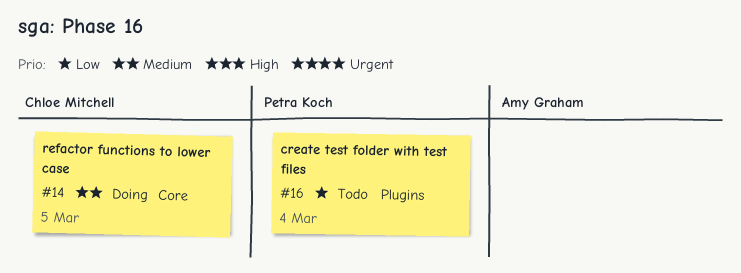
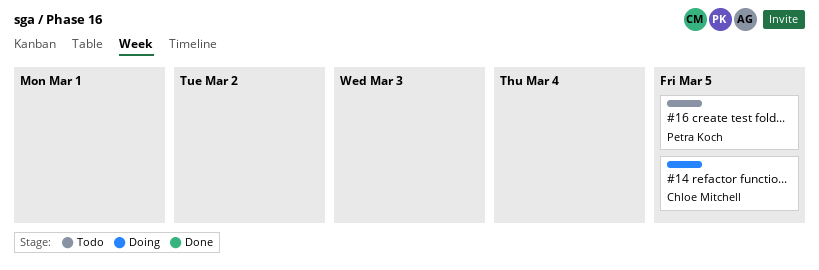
#16, due: Mar 4 -> Mar 5

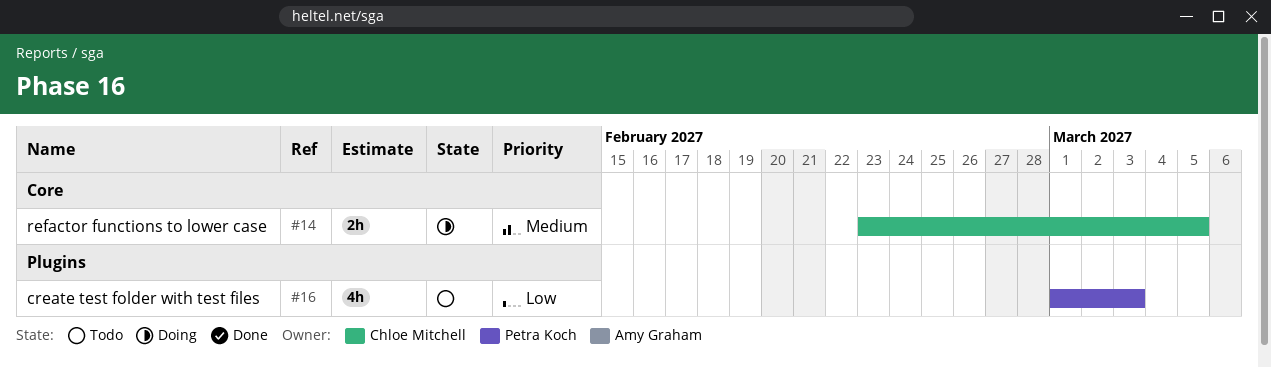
#16, due: Mar 5 -> Mar 3

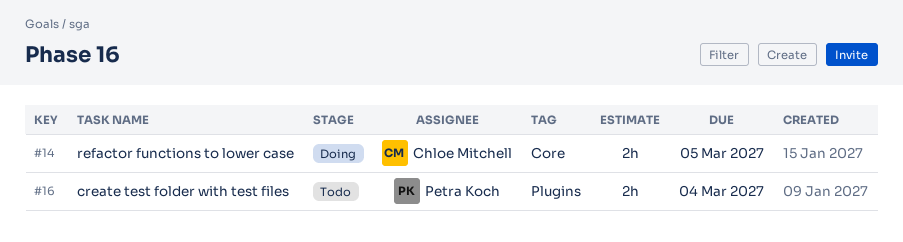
#16, estimate: 4h -> 2h
#16, due: Mar 3 -> Mar 4

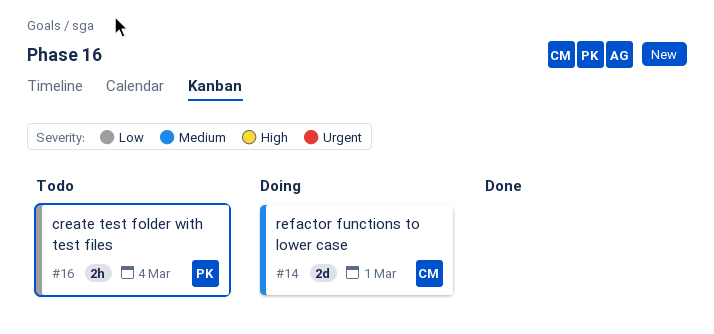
#14, estimate: 2h -> 2d
#14, due: Mar 5 -> Mar 1

